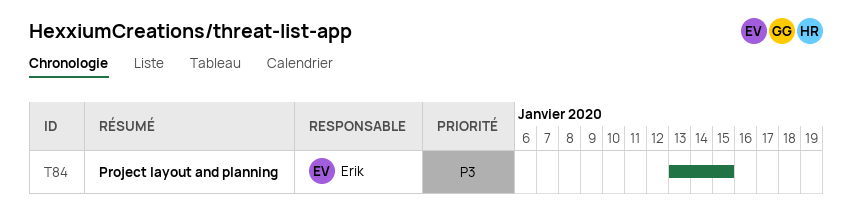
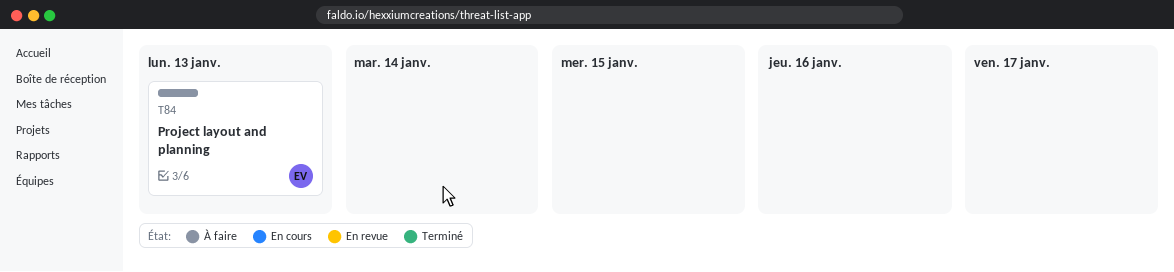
T84, due: Jan 15 -> Jan 13

